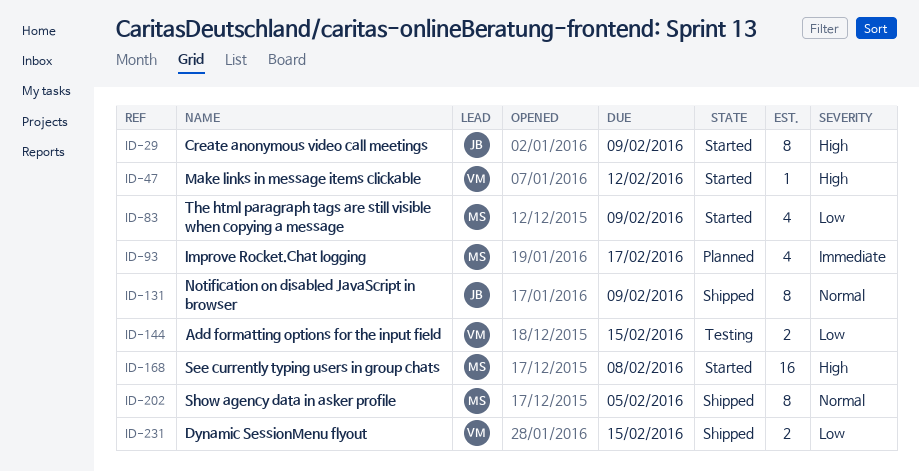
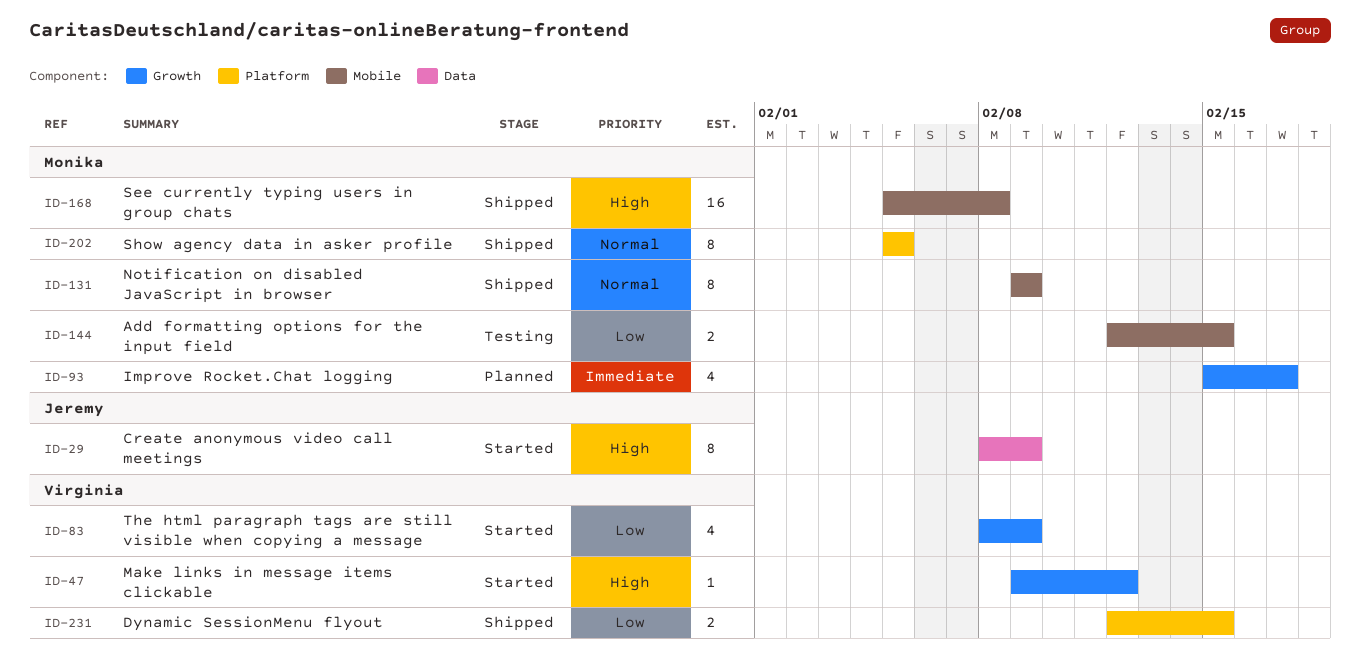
ID-83, owner: Monika -> Virginia
ID-131, owner: Jeremy -> Monika
ID-144, owner: Virginia -> Monika
ID-168, status: Started -> Shipped

